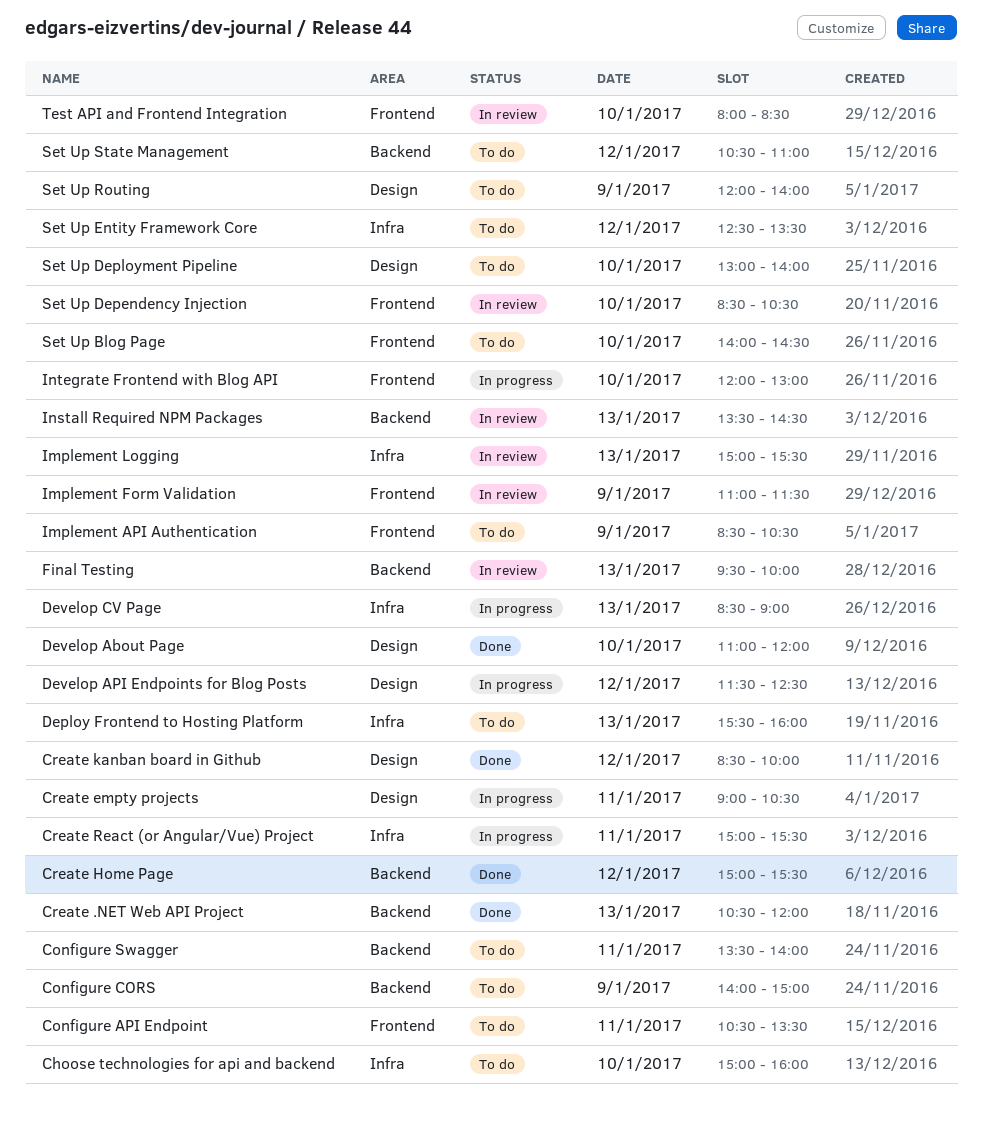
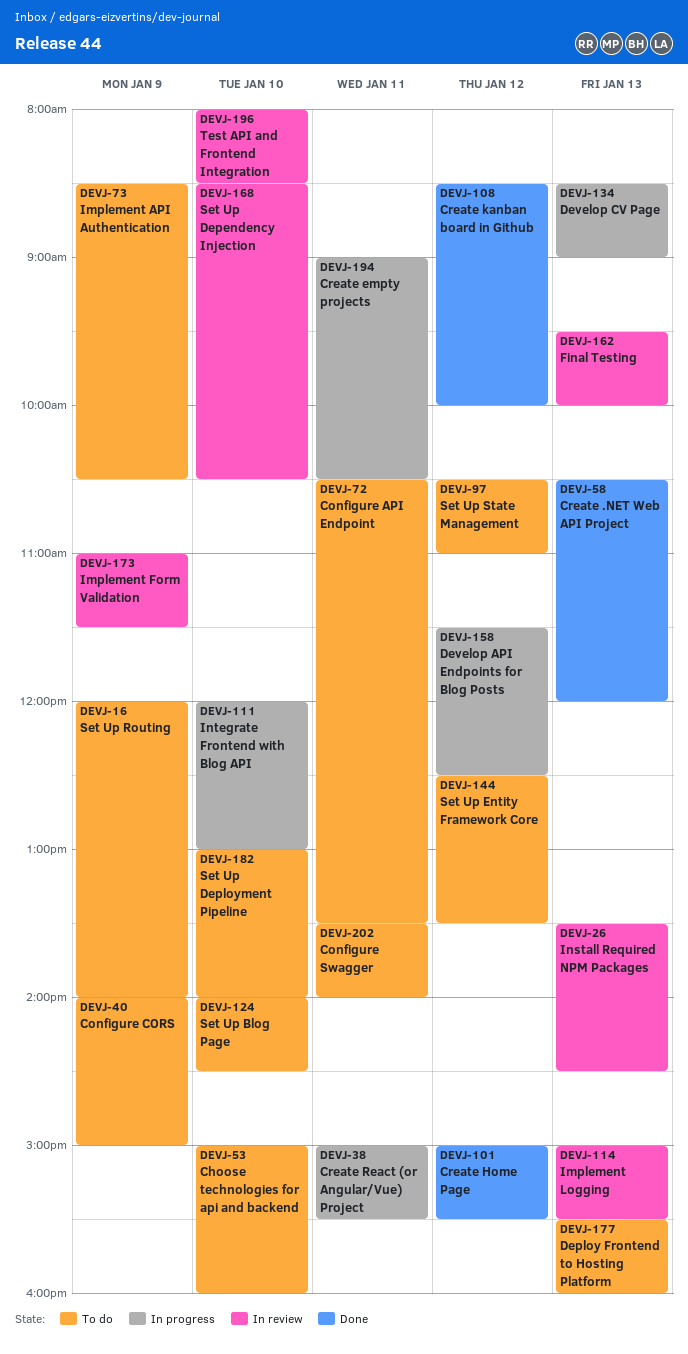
Develop About Page: present -> none

